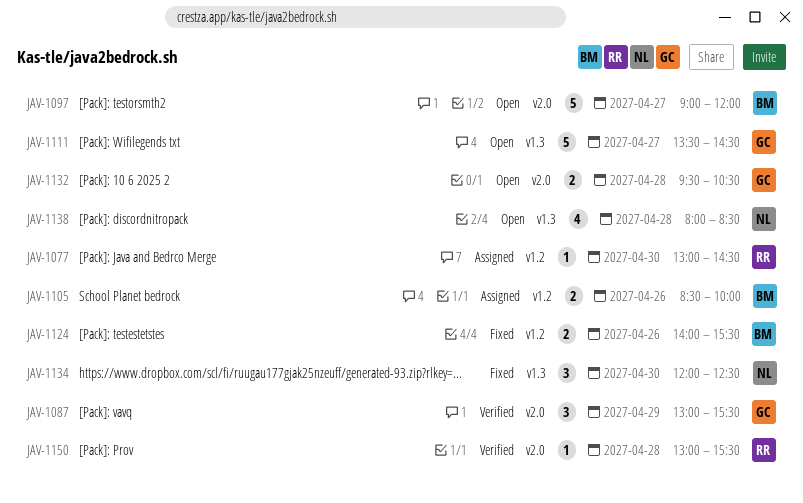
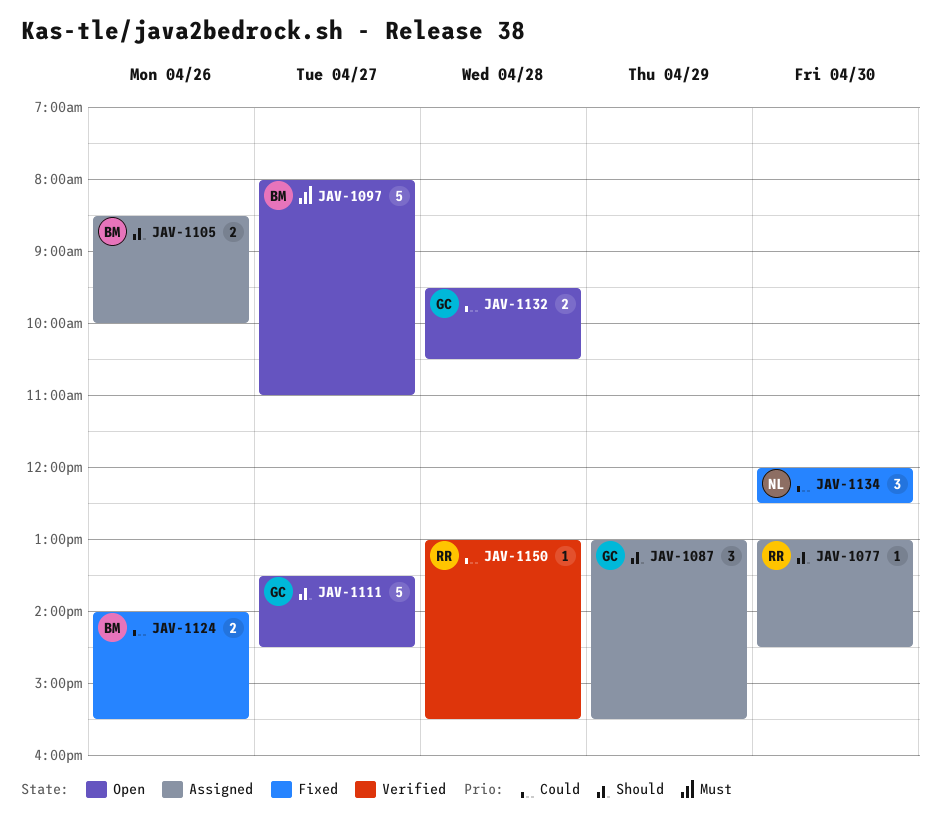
JAV-1087, status: Verified -> Assigned
JAV-1097, begins: 09:00 -> 08:00
JAV-1097, ends: 12:00 -> 11:00
JAV-1138: present -> none

